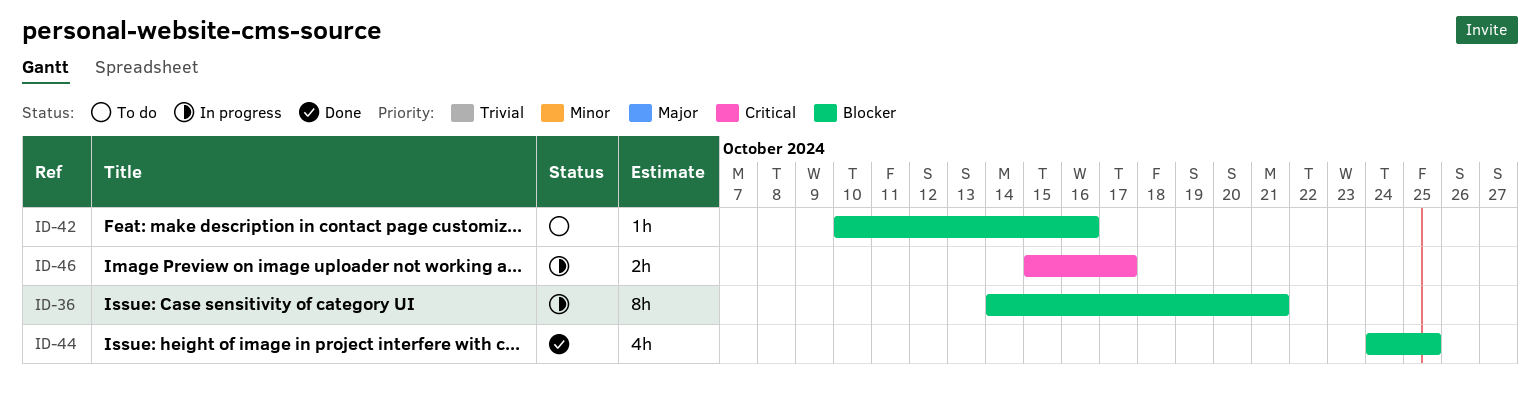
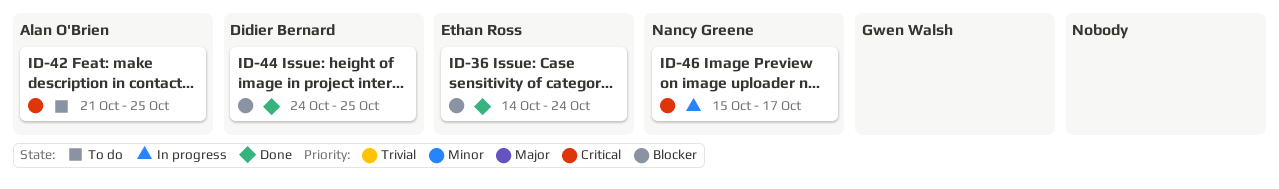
ID-36, status: In progress -> Done
ID-36, due: Oct 21 -> Oct 24
ID-42, priority: Blocker -> Critical
ID-42, start: Oct 10 -> Oct 21
ID-42, due: Oct 16 -> Oct 25

